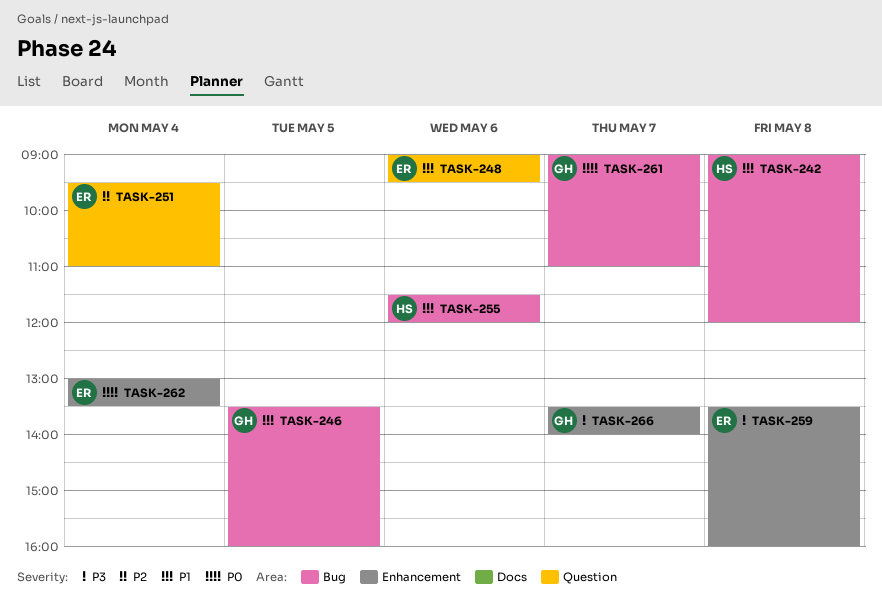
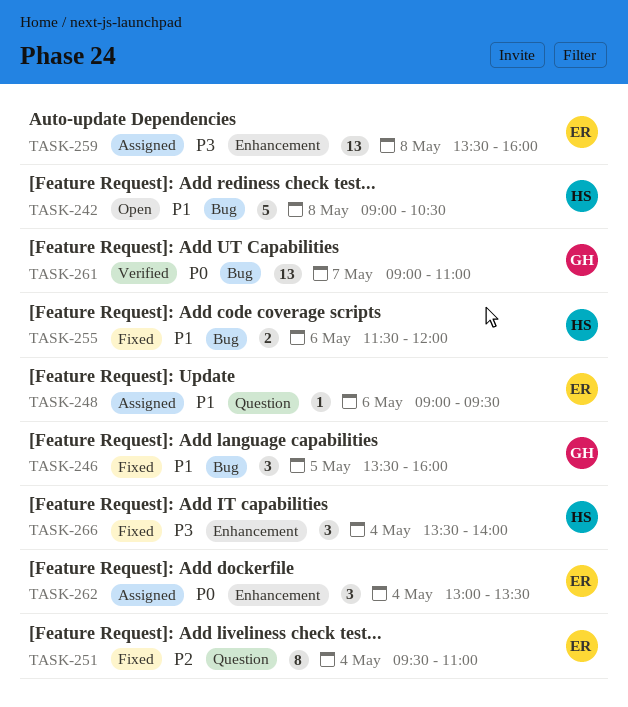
TASK-242, ends: 12:00 -> 10:30
TASK-266, owner: GH -> HS
TASK-266, day: May 7 -> May 4

